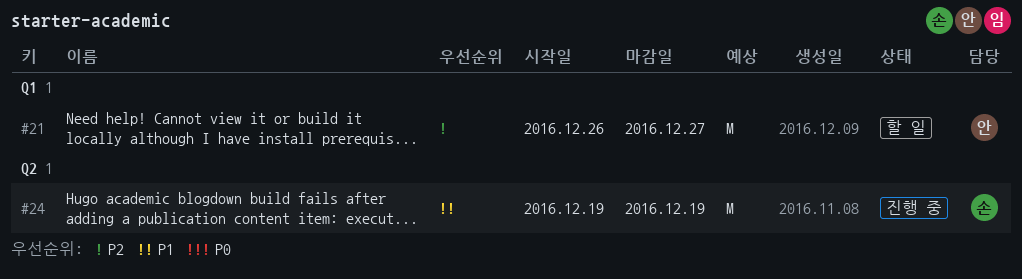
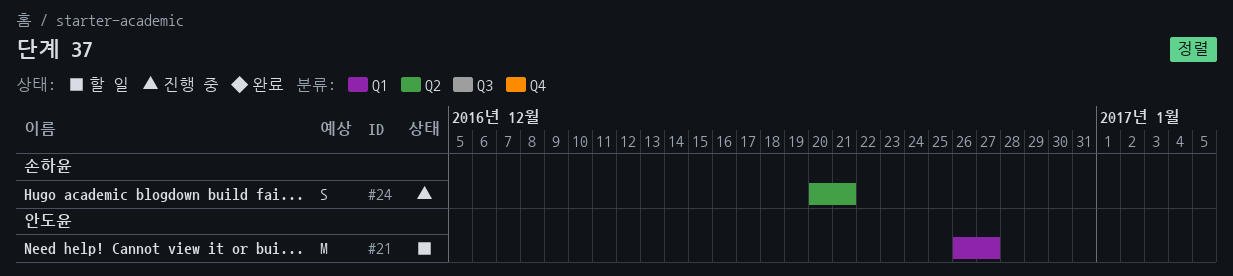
#24, estimate: M -> S
#24, start: Dec 19 -> Dec 20
#24, due: Dec 19 -> Dec 21

